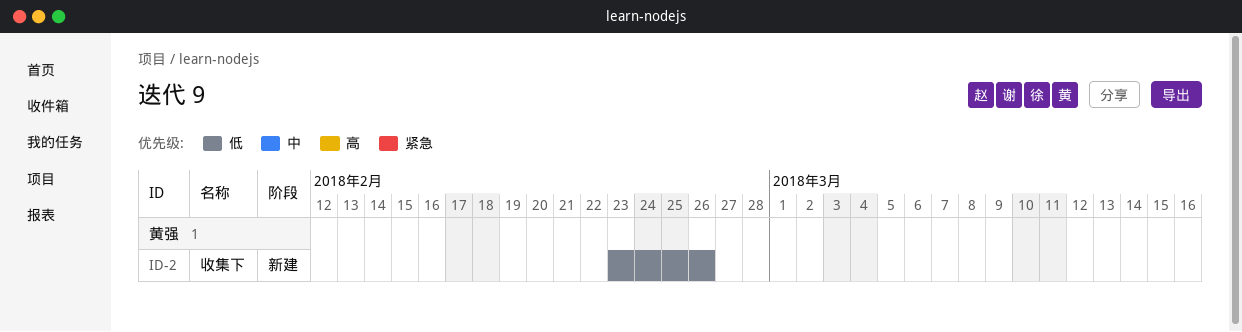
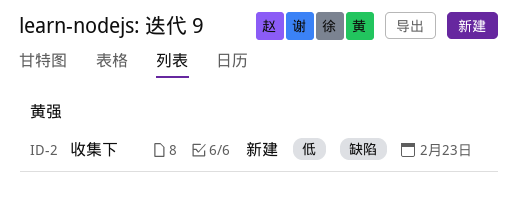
ID-2, due: Feb 26 -> Feb 23

